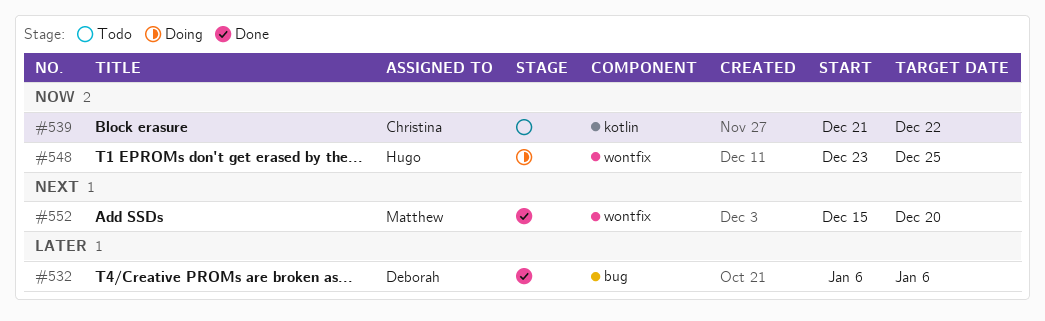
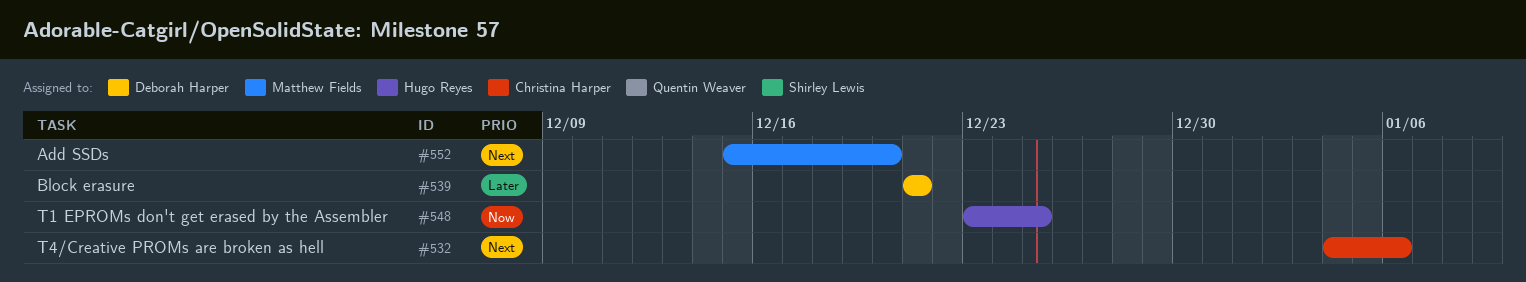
#532, owner: Deborah Harper -> Christina Harper
#532, priority: Later -> Next
#532, start: Jan 6 -> Jan 4
#539, owner: Christina Harper -> Deborah Harper
#539, priority: Now -> Later
#539, due: Dec 22 -> Dec 21

